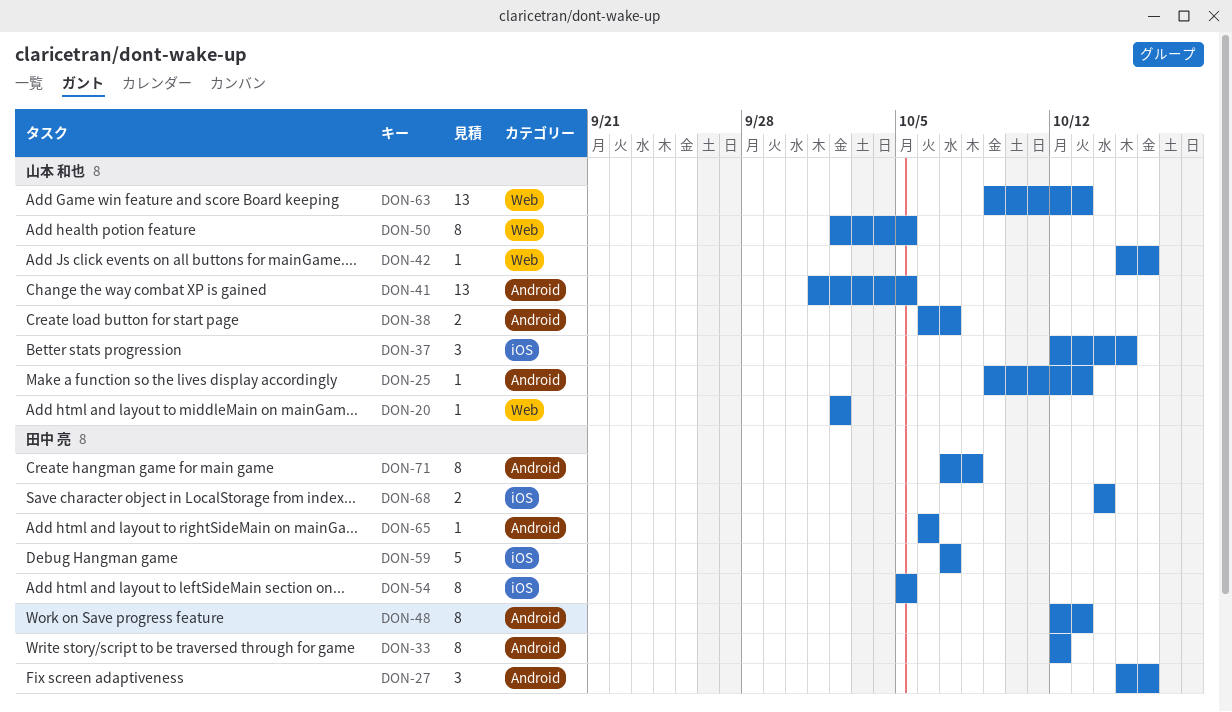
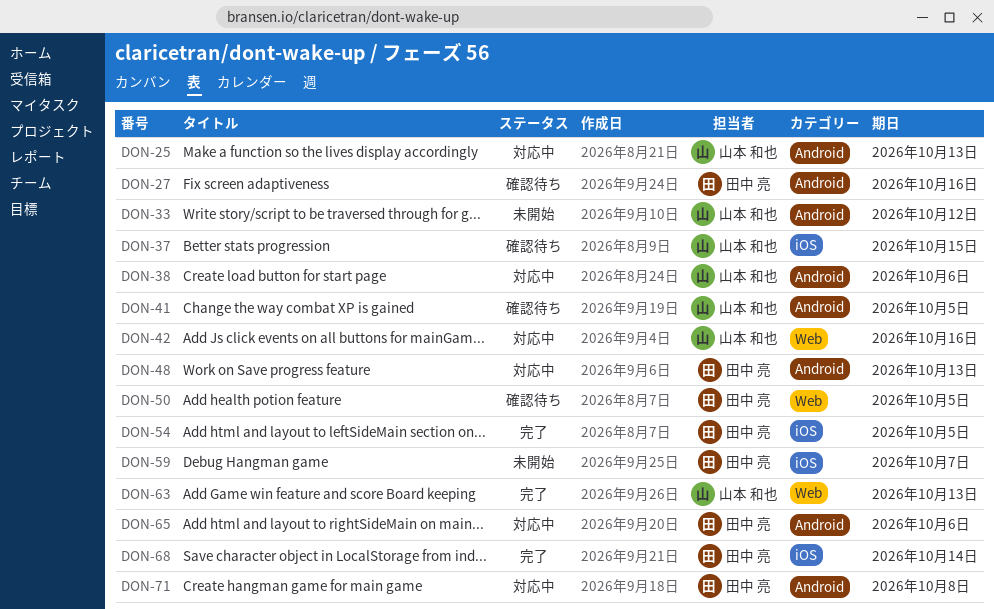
DON-20: present -> none
DON-33, owner: 田中 亮 -> 山本 和也
DON-38, due: Oct 7 -> Oct 6
DON-50, owner: 山本 和也 -> 田中 亮

